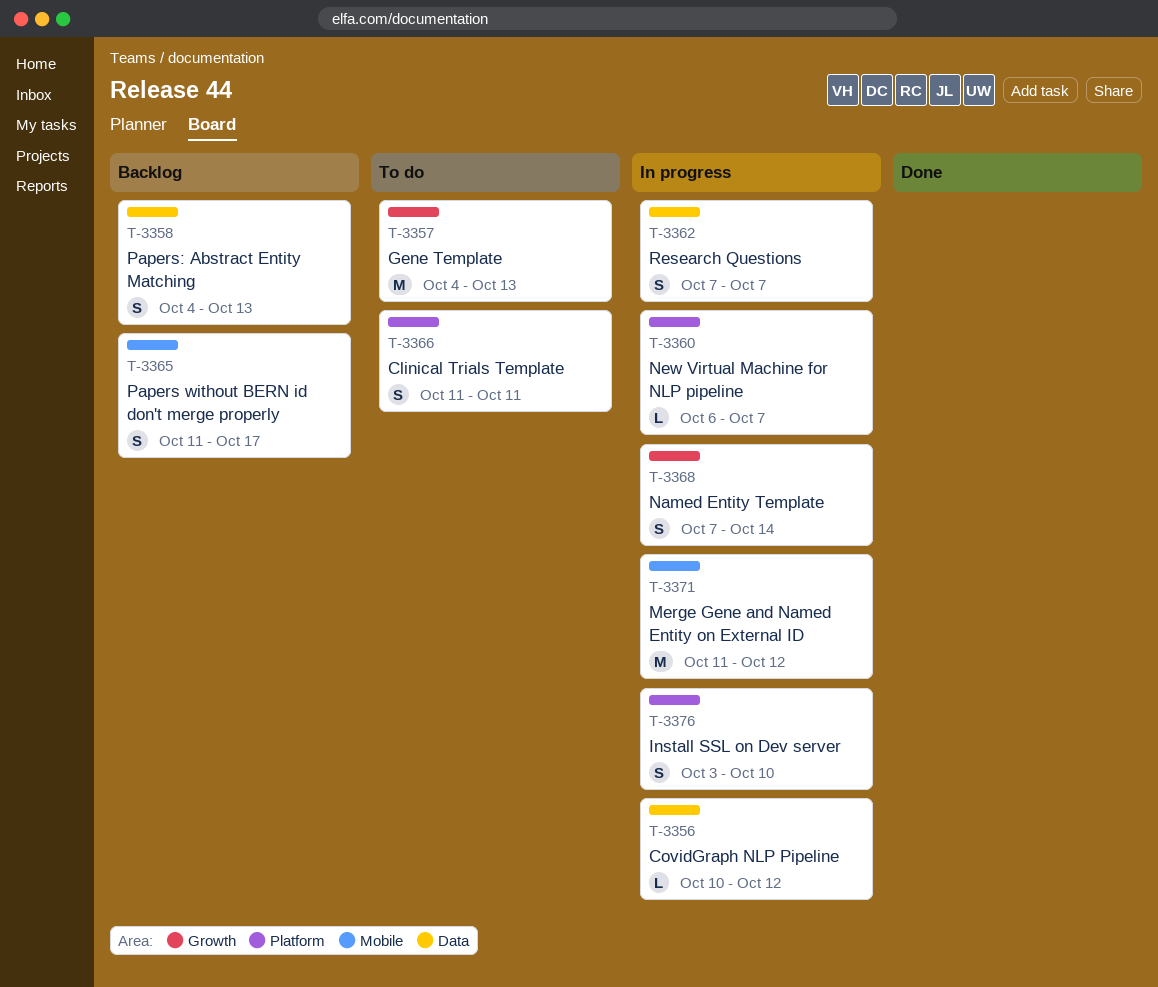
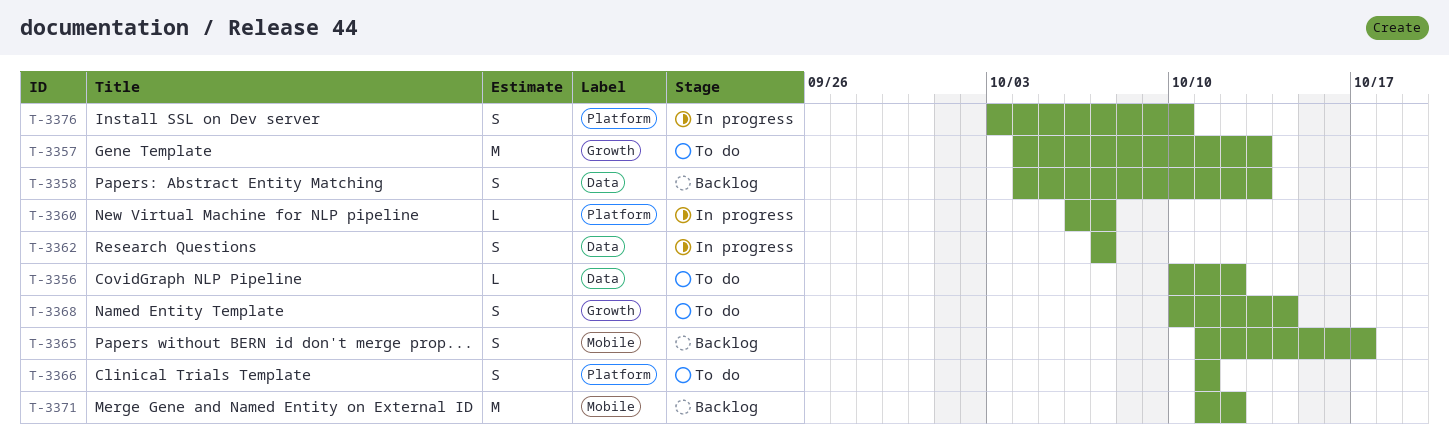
T-3356, status: In progress -> To do
T-3368, status: In progress -> To do
T-3368, start: Oct 7 -> Oct 10
T-3371, status: In progress -> Backlog

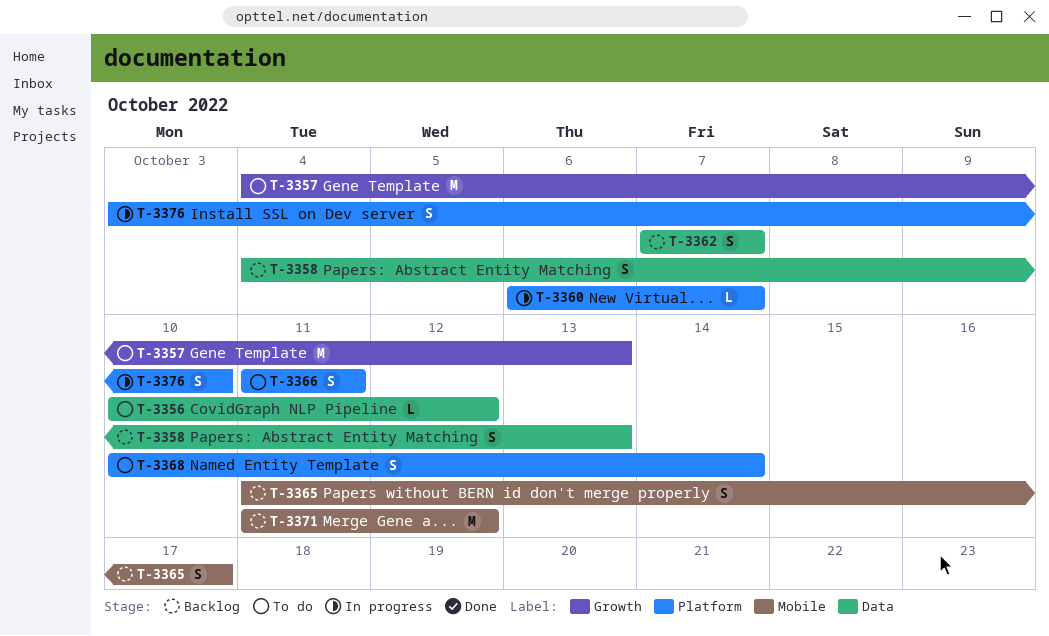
T-3362, status: In progress -> Backlog
T-3368, label: Growth -> Platform

